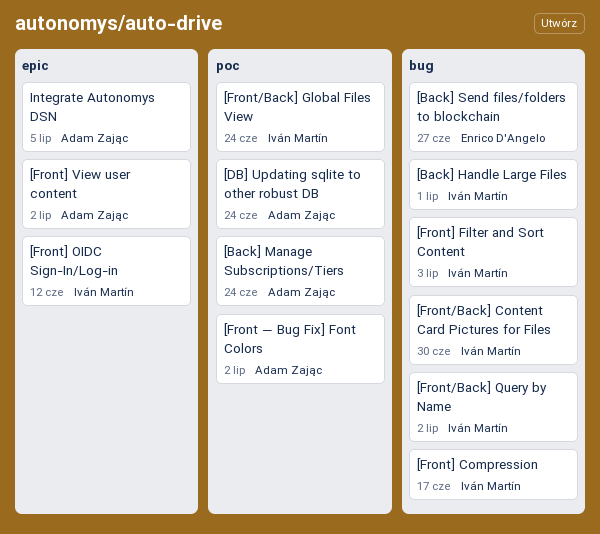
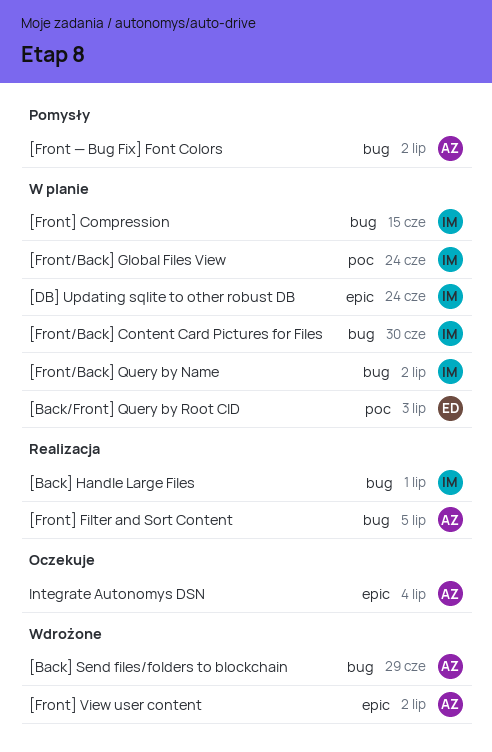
[Back/Front] Query by Root CID: none -> present
[Back] Manage Subscriptions/Tiers: present -> none
[Back] Send files/folders to blockchain, owner: Enrico D'Angelo -> Adam Zając
[Back] Send files/folders to blockchain, due: Jun 27 -> Jun 29
[DB] Updating sqlite to other robust DB, owner: Adam Zając -> Iván Martín
[DB] Updating sqlite to other robust DB, label: poc -> epic
[Front — Bug Fix] Font Colors, label: poc -> bug
[Front] Compression, due: Jun 17 -> Jun 15
[Front] Filter and Sort Content, owner: Iván Martín -> Adam Zając
[Front] Filter and Sort Content, due: Jul 3 -> Jul 5
[Front] OIDC Sign-In/Log-in: present -> none
Integrate Autonomys DSN, due: Jul 5 -> Jul 4

